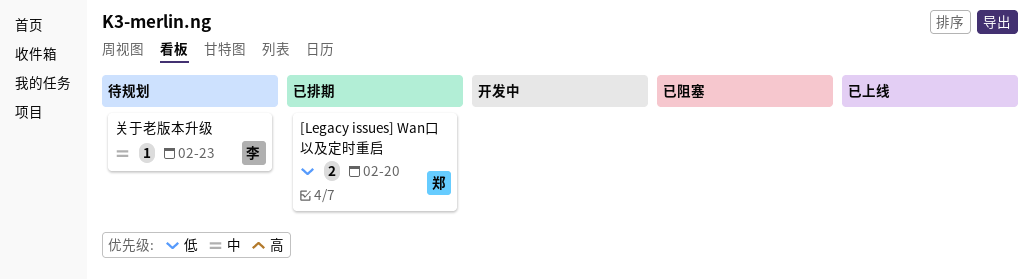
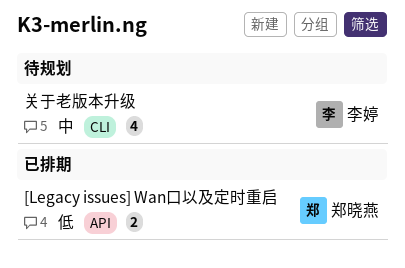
关于老版本升级, estimate: 1 -> 4

